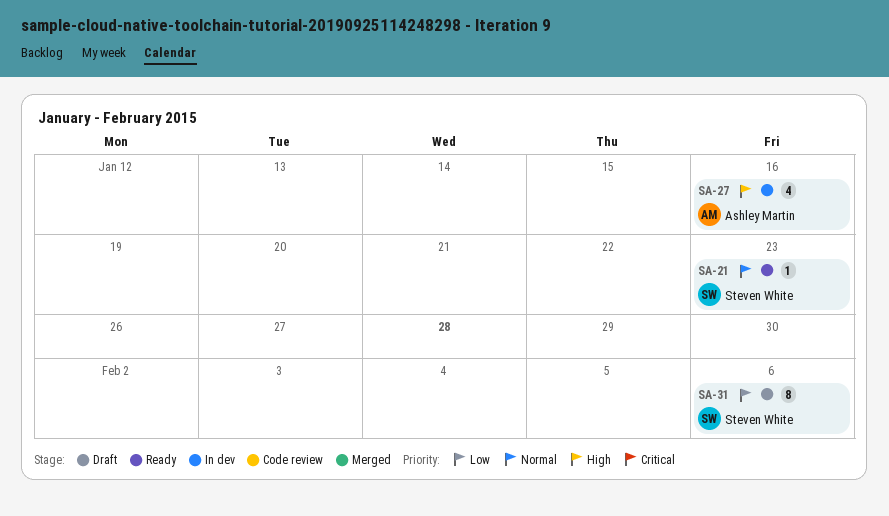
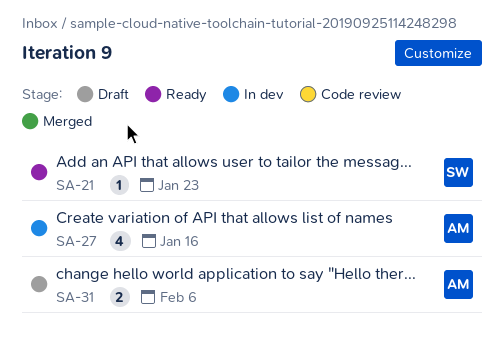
SA-31, owner: Steven White -> Ashley Martin
SA-31, estimate: 8 -> 2

